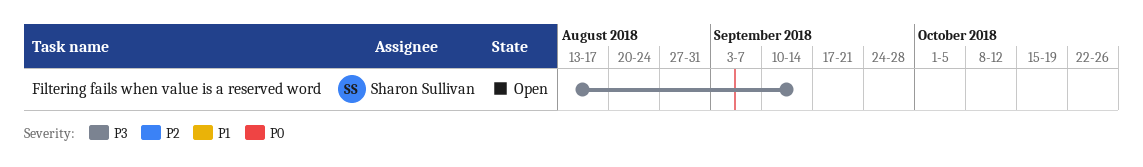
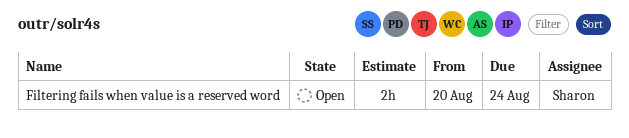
Filtering fails when value is a reserved word, start: Aug 13 -> Aug 20
Filtering fails when value is a reserved word, due: Sep 14 -> Aug 24

